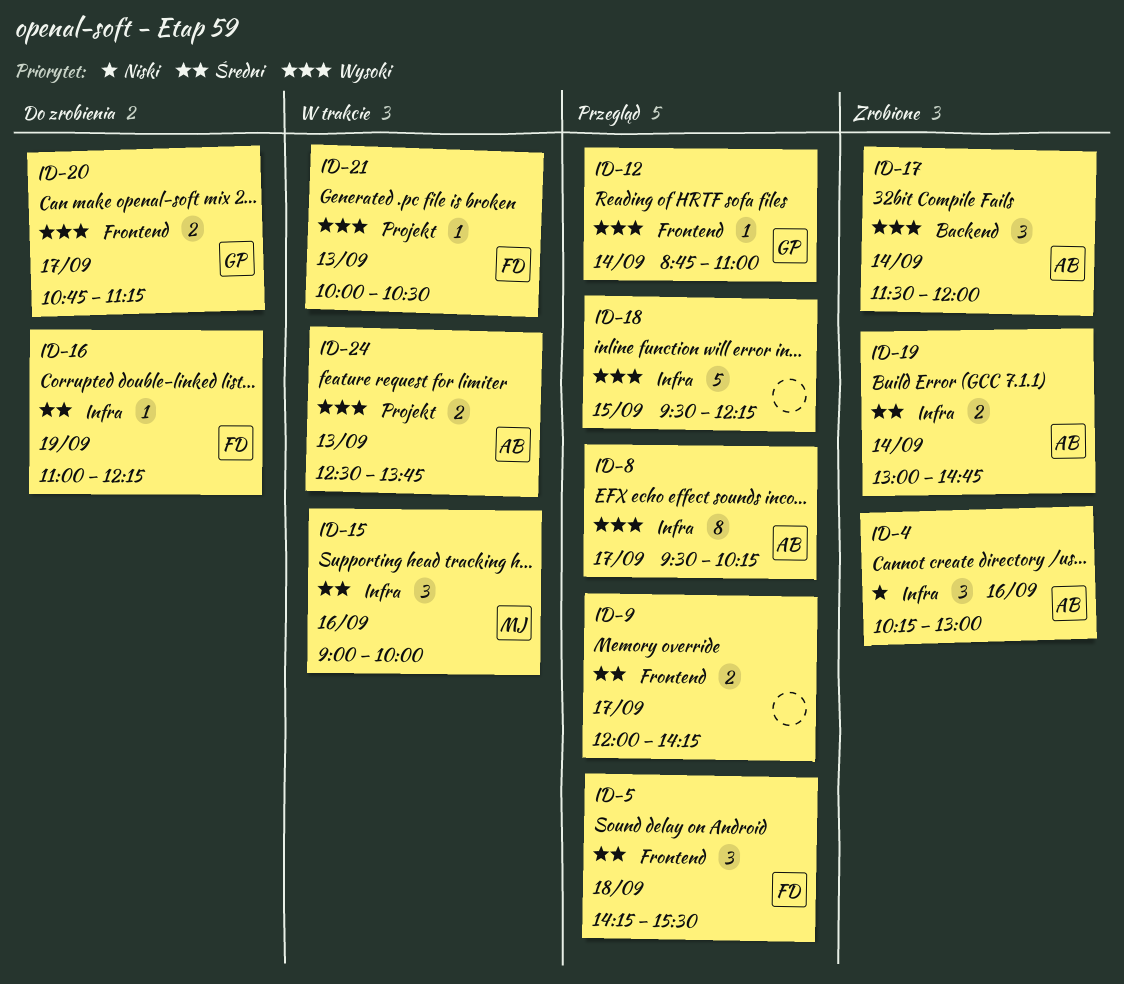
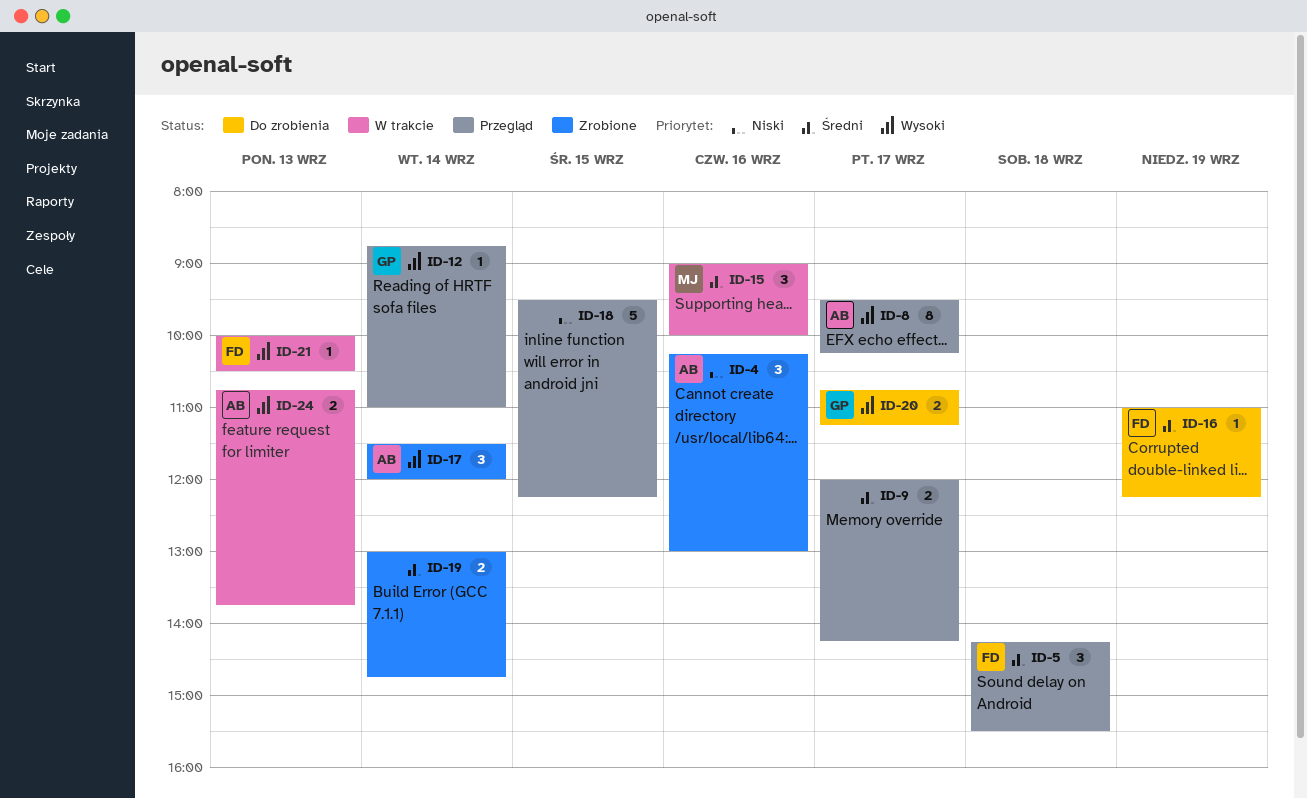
ID-18, priority: Wysoki -> Niski
ID-19, owner: AB -> none
ID-24, begins: 12:30 -> 10:45

